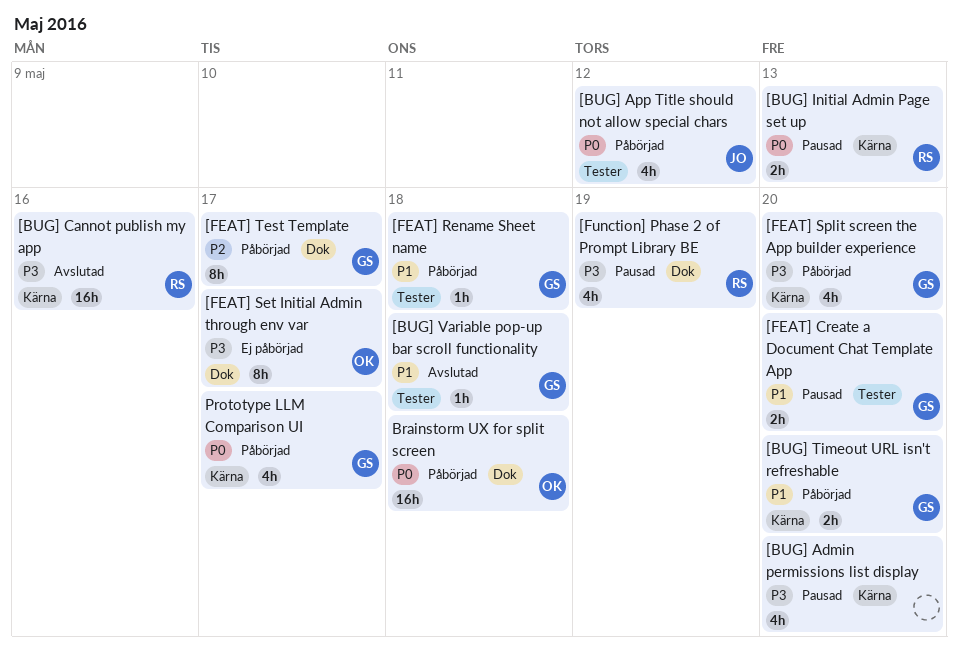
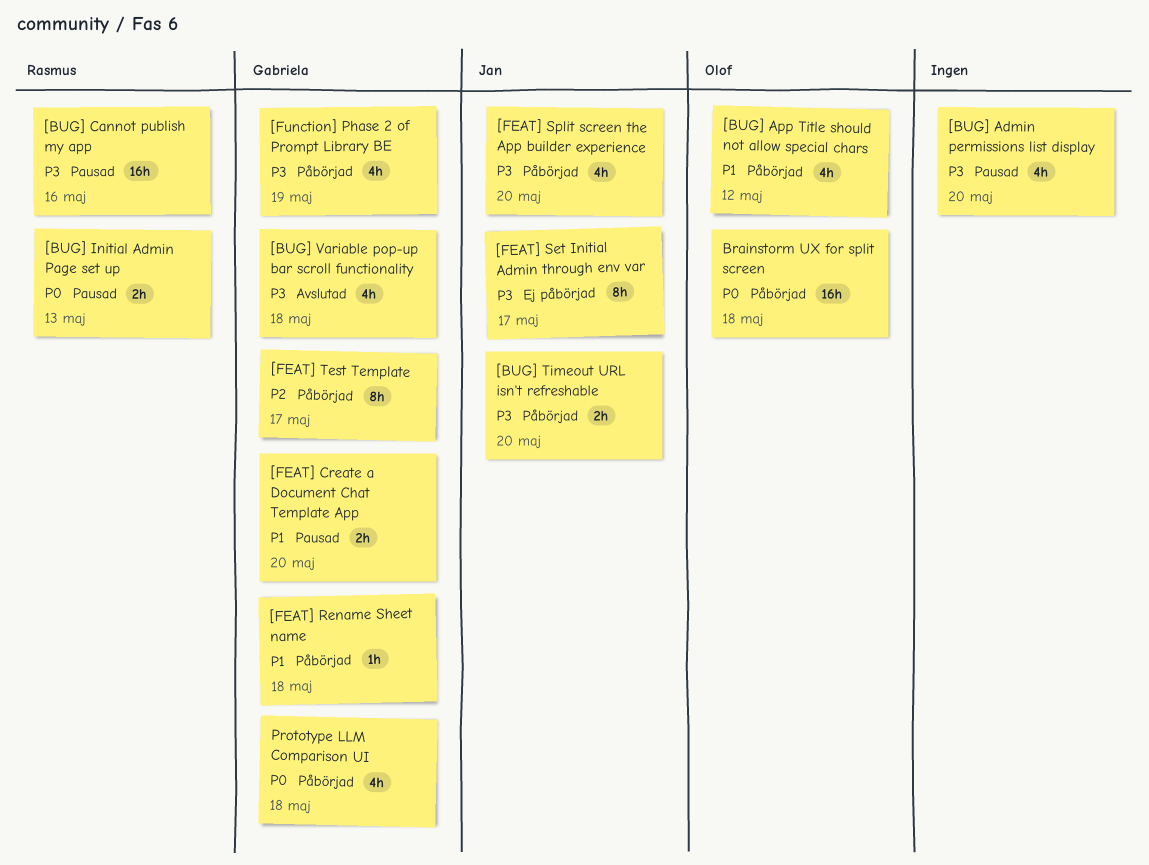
[BUG] App Title should not allow special chars, owner: Jan -> Olof
[BUG] App Title should not allow special chars, priority: P0 -> P1
[BUG] Cannot publish my app, status: Avslutad -> Pausad
[BUG] Timeout URL isn't refreshable, owner: Gabriela -> Jan
[BUG] Timeout URL isn't refreshable, priority: P1 -> P3
[BUG] Variable pop-up bar scroll functionality, priority: P1 -> P3
[BUG] Variable pop-up bar scroll functionality, estimate: 1h -> 4h
[FEAT] Set Initial Admin through env var, owner: Olof -> Jan
[FEAT] Split screen the App builder experience, owner: Gabriela -> Jan
[Function] Phase 2 of Prompt Library BE, status: Pausad -> Påbörjad
[Function] Phase 2 of Prompt Library BE, owner: Rasmus -> Gabriela
Prototype LLM Comparison UI, due: May 17 -> May 18

